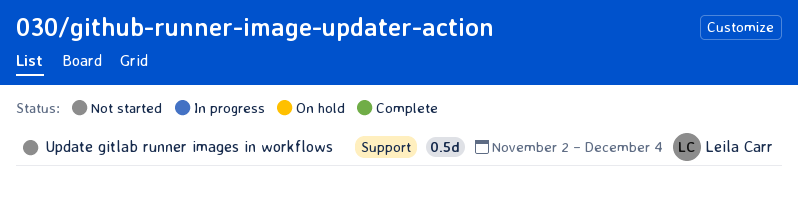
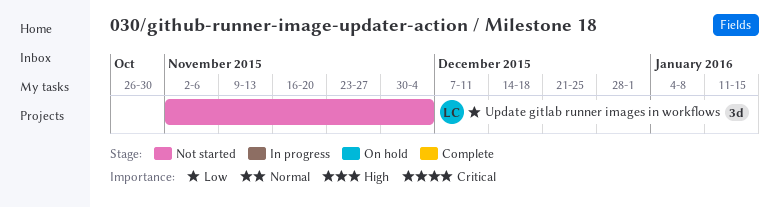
Update gitlab runner images in workflows, estimate: 0.5d -> 3d

